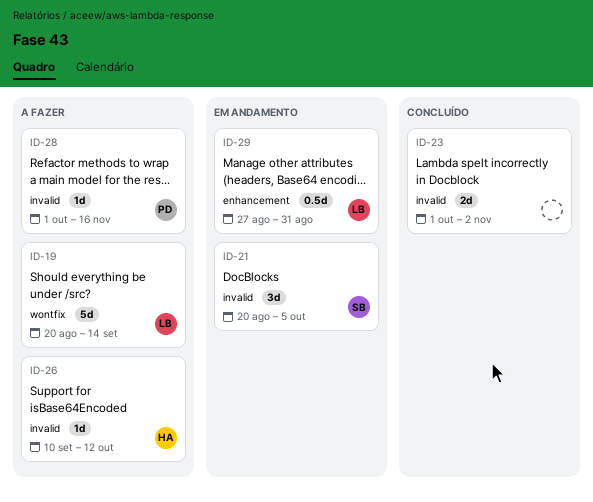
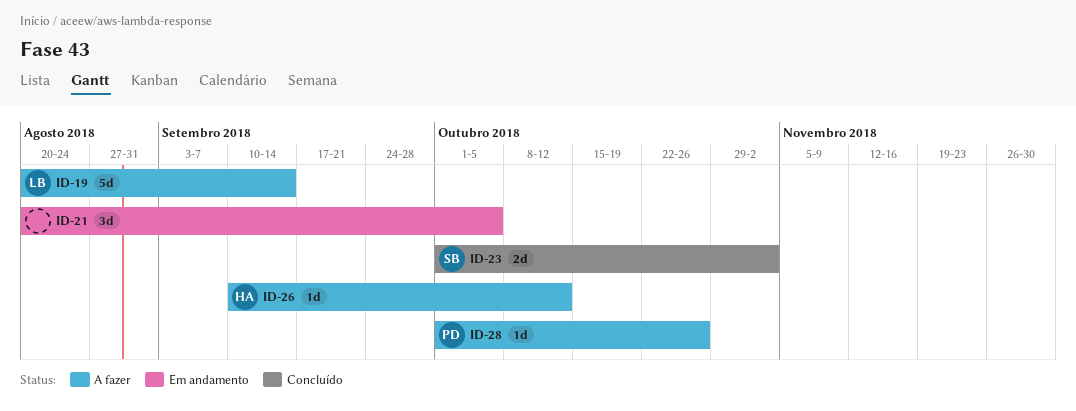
ID-21, owner: SB -> none
ID-23, owner: none -> SB
ID-28, due: Nov 16 -> Oct 26
ID-29: present -> none

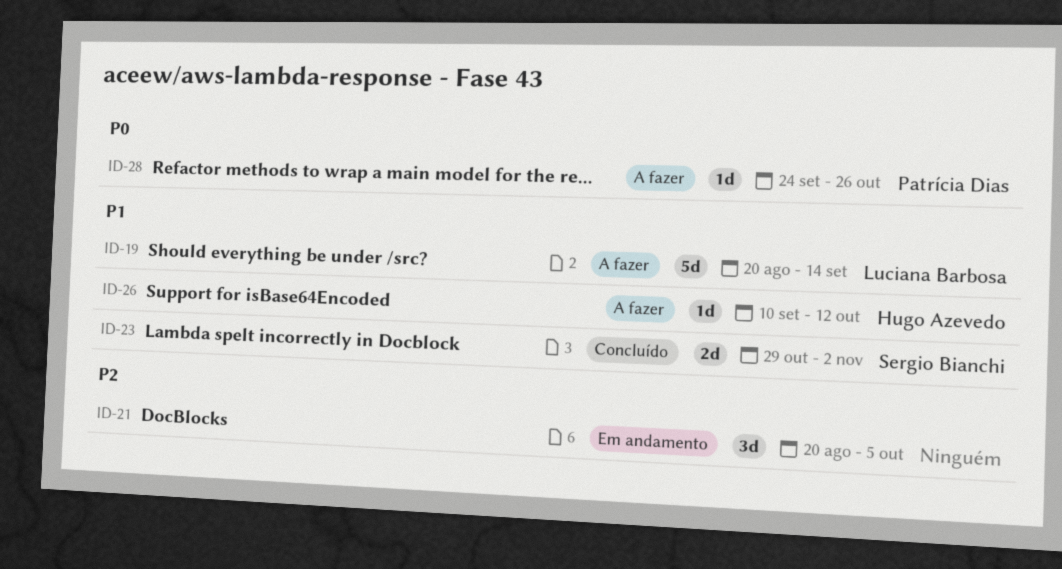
ID-23, start: Oct 1 -> Oct 29
ID-28, start: Oct 1 -> Sep 24

